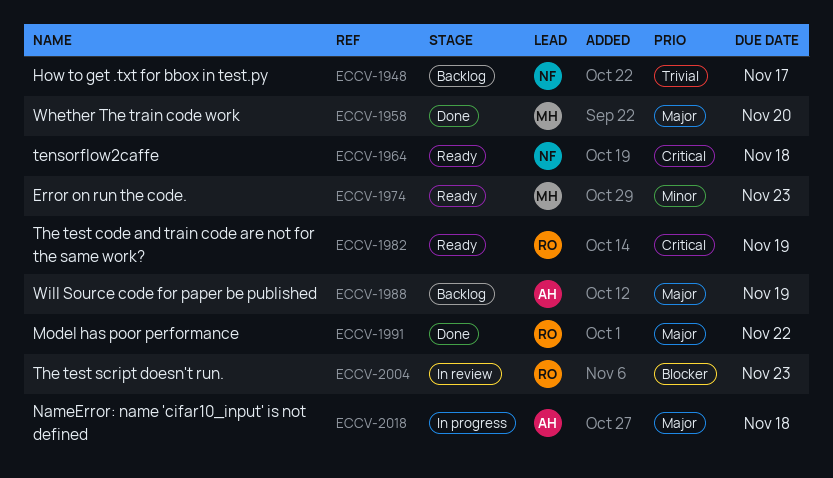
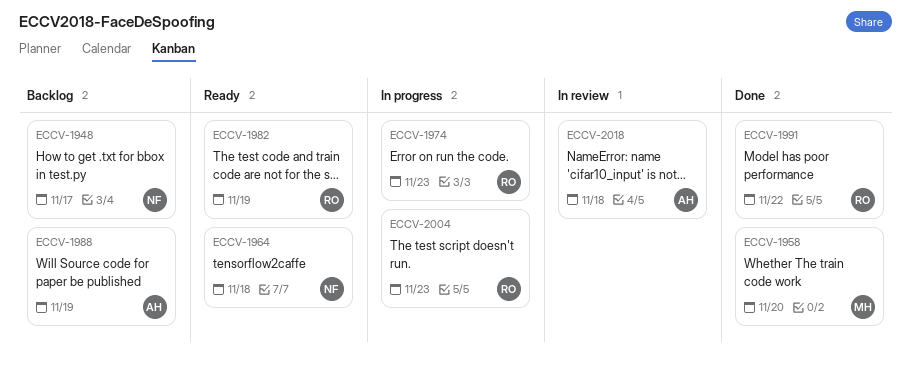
ECCV-1974, status: Ready -> In progress
ECCV-1974, owner: MH -> RO
ECCV-2004, status: In review -> In progress
ECCV-2018, status: In progress -> In review

